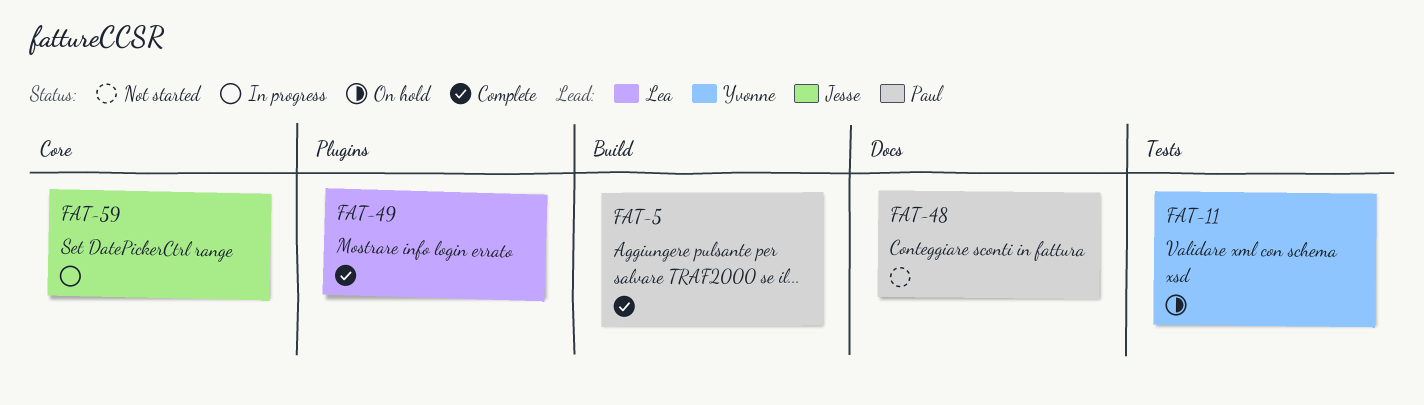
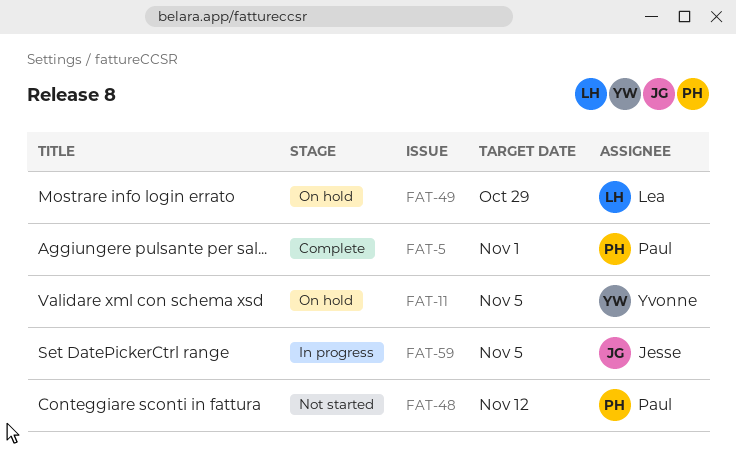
FAT-49, status: Complete -> On hold

